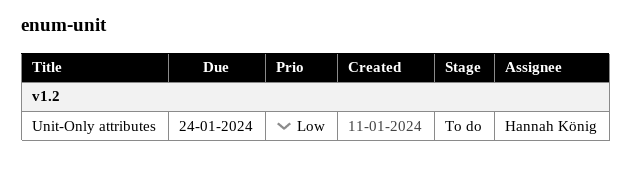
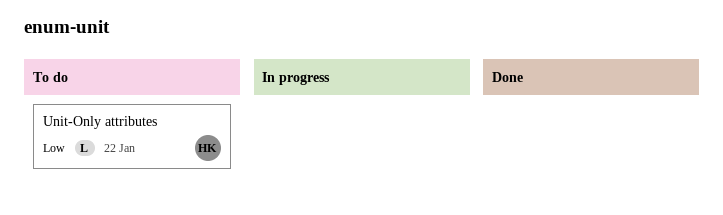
Unit-Only attributes, due: Jan 24 -> Jan 22

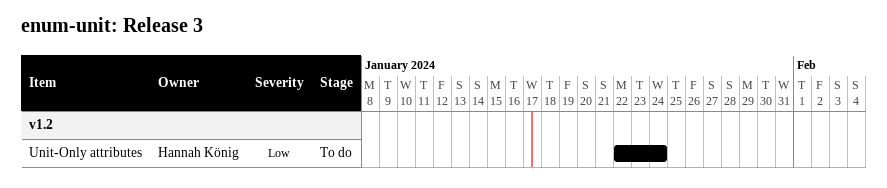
Unit-Only attributes, due: Jan 22 -> Jan 24

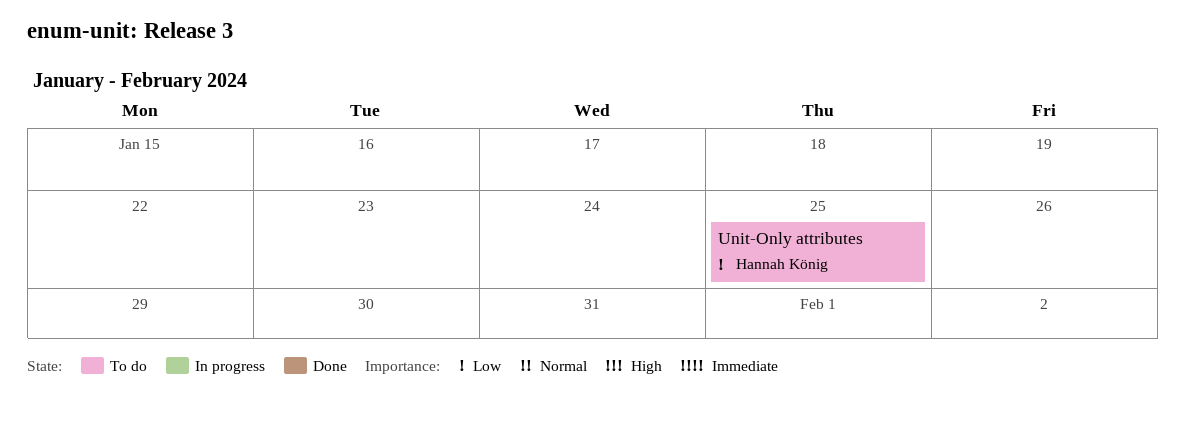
Unit-Only attributes, due: Jan 24 -> Jan 25

